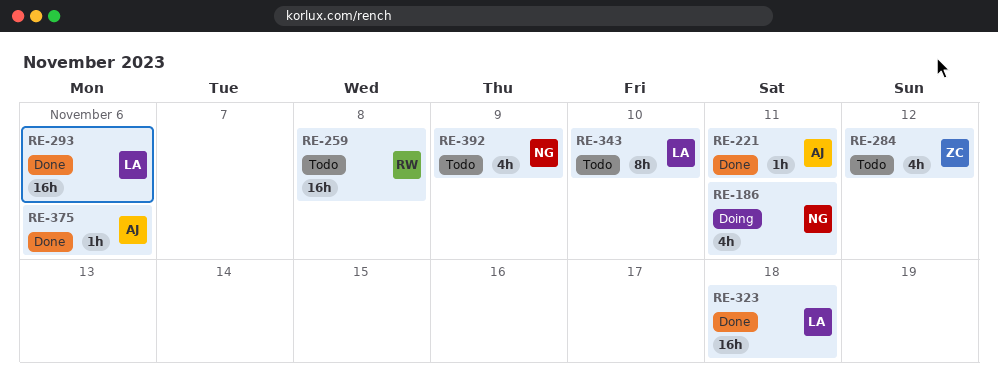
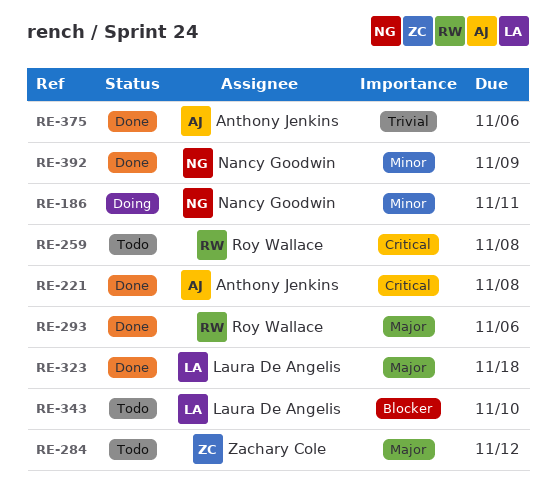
RE-221, due: Nov 11 -> Nov 8
RE-293, owner: Laura De Angelis -> Roy Wallace
RE-392, status: Todo -> Done

